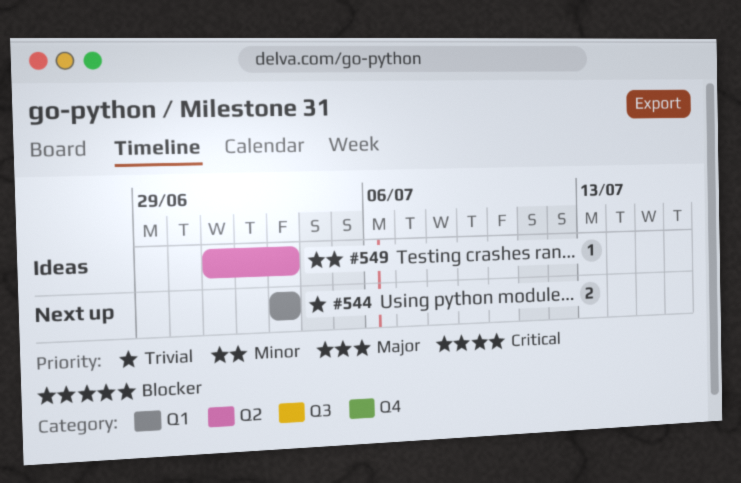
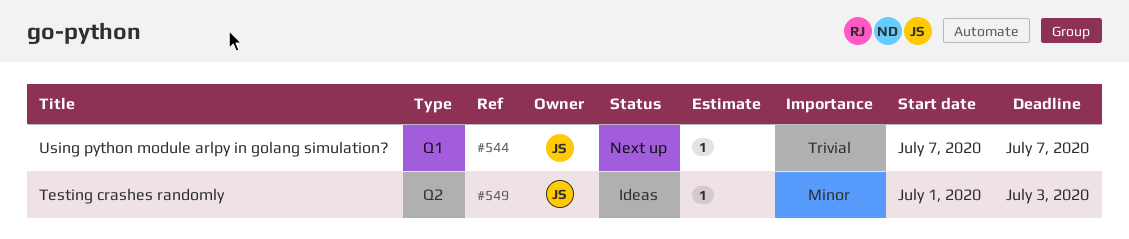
#544, estimate: 2 -> 1
#544, start: Jul 3 -> Jul 7
#544, due: Jul 3 -> Jul 7

